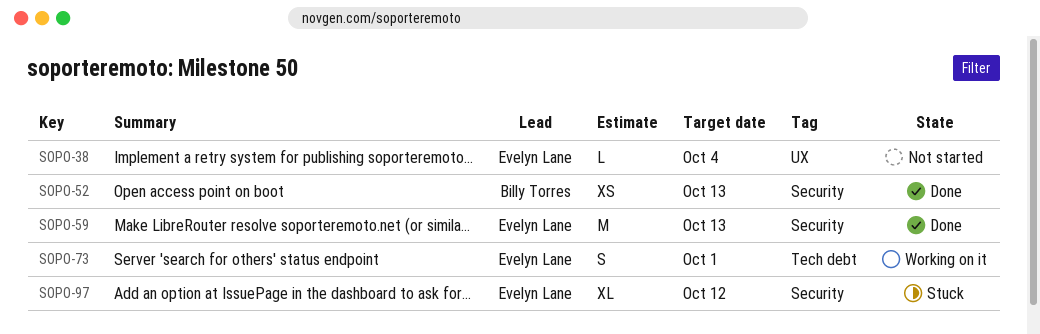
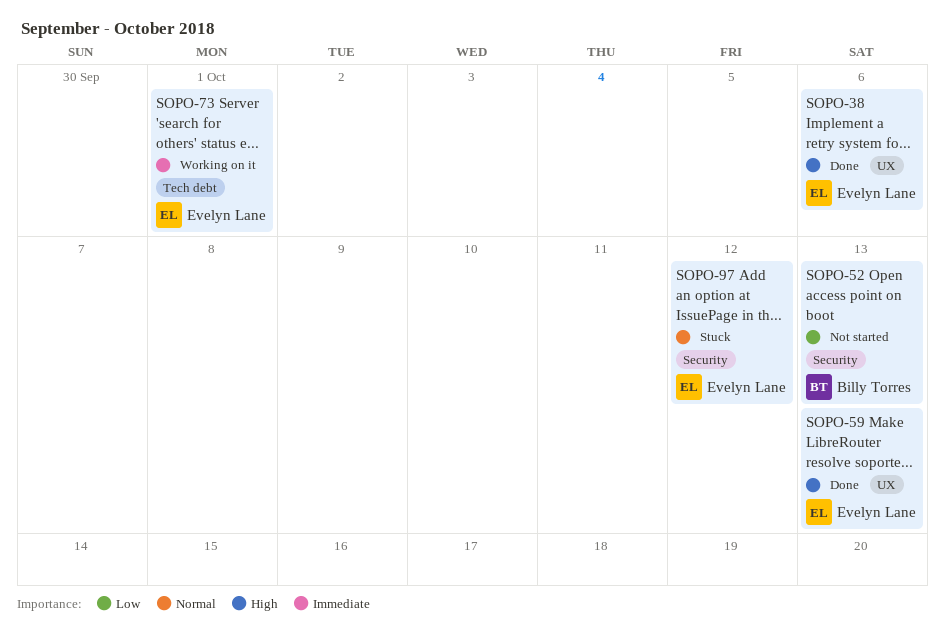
SOPO-38, status: Not started -> Done
SOPO-38, due: Oct 4 -> Oct 6
SOPO-52, status: Done -> Not started
SOPO-59, label: Security -> UX

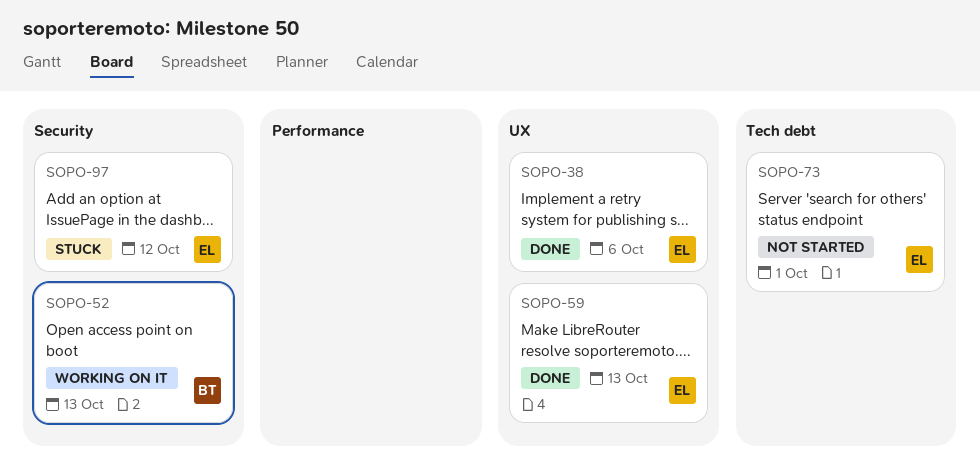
SOPO-52, status: Not started -> Working on it
SOPO-73, status: Working on it -> Not started

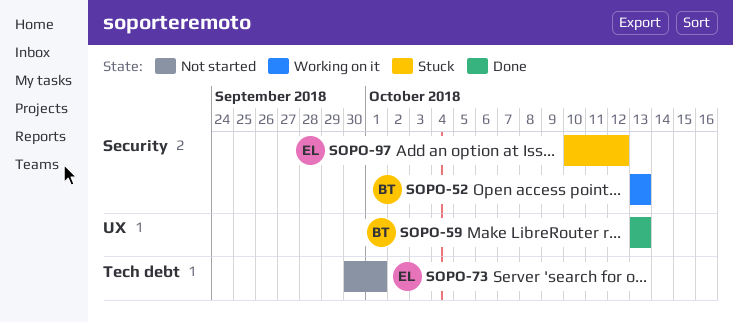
SOPO-38: present -> none
SOPO-59, owner: EL -> BT

